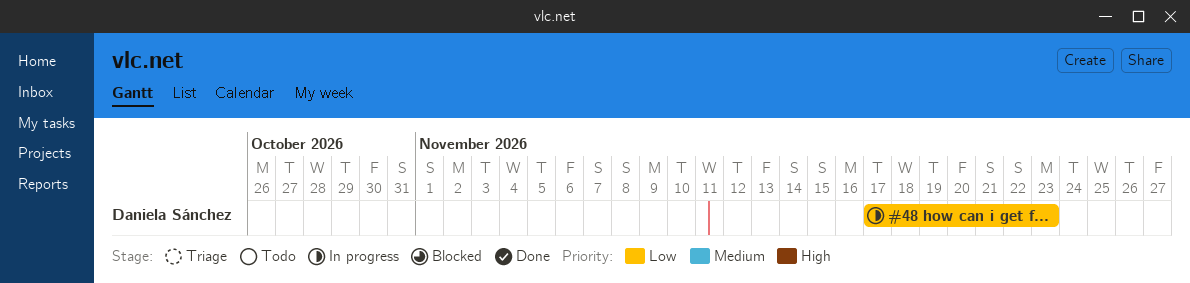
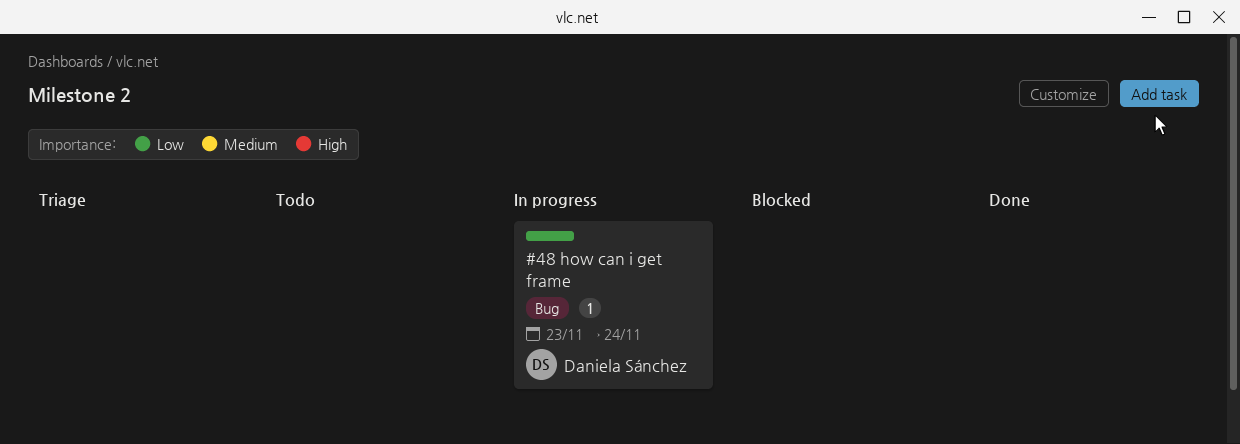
#48, start: Nov 17 -> Nov 23
#48, due: Nov 23 -> Nov 24

